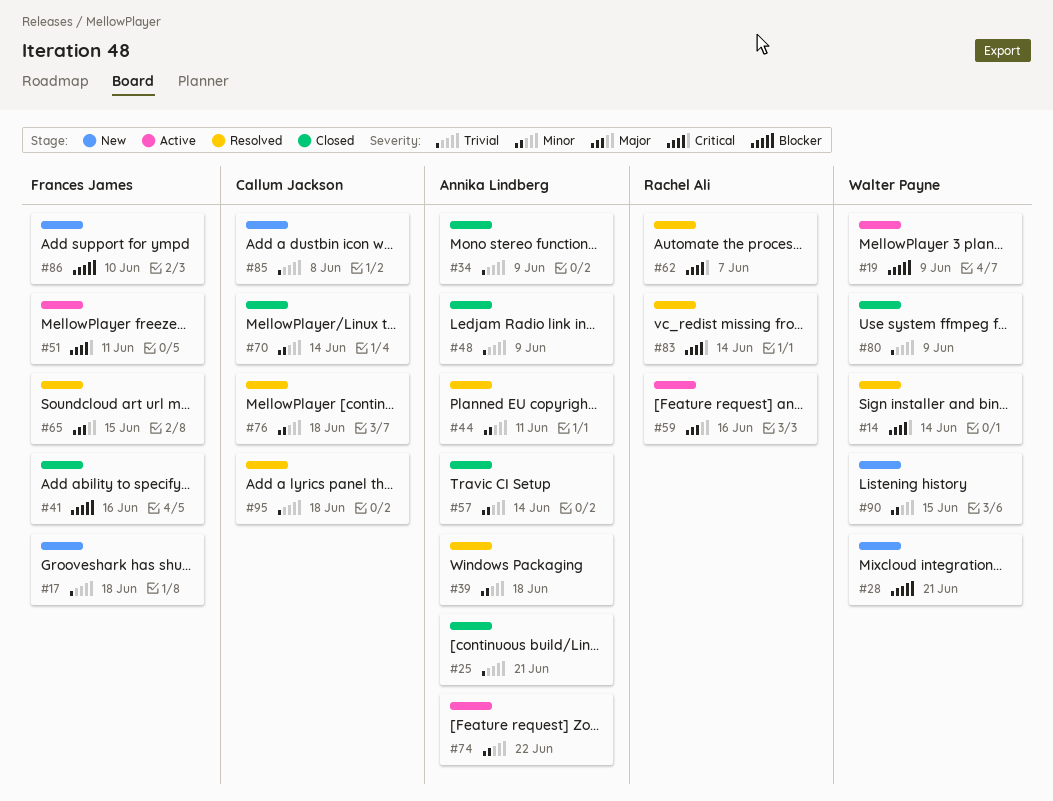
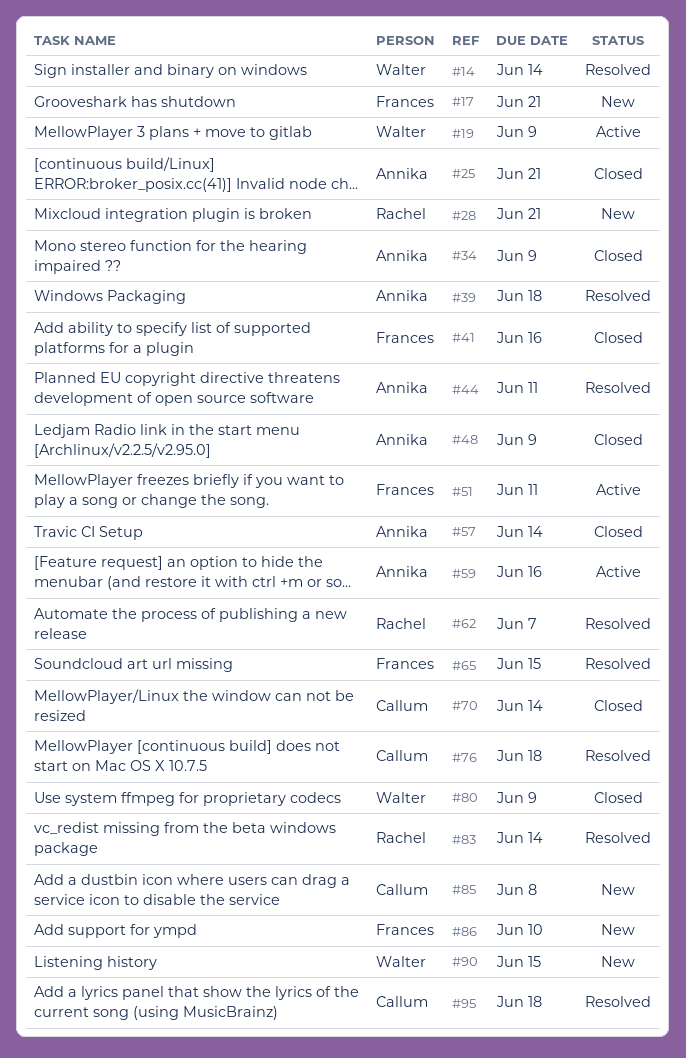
#17, due: Jun 18 -> Jun 21
#28, owner: Walter Payne -> Rachel Ali
#59, owner: Rachel Ali -> Annika Lindberg
#74: present -> none

